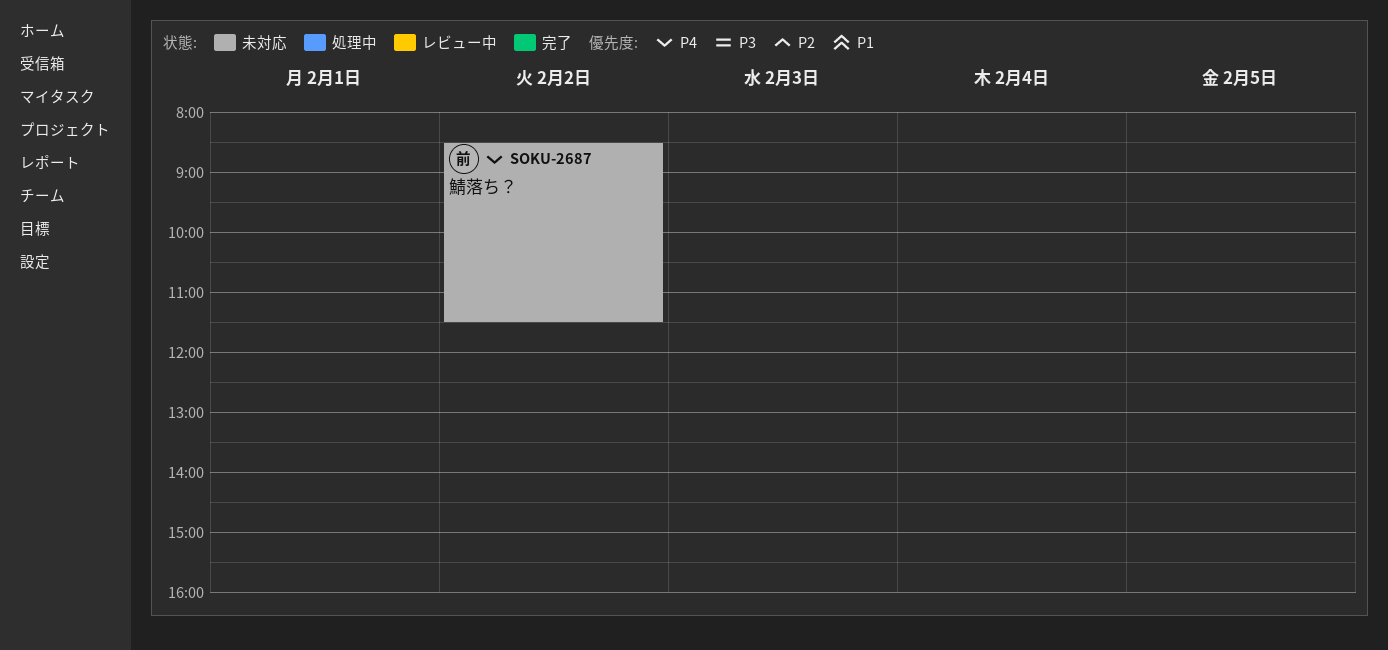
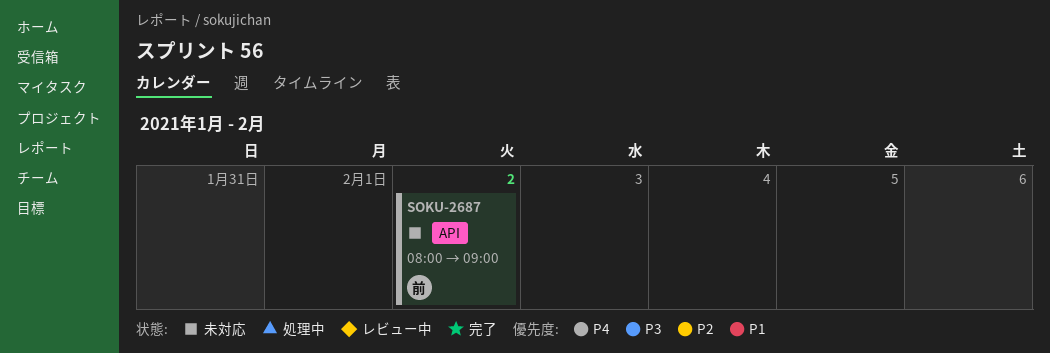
SOKU-2687, begins: 08:30 -> 08:00
SOKU-2687, ends: 11:30 -> 09:00

